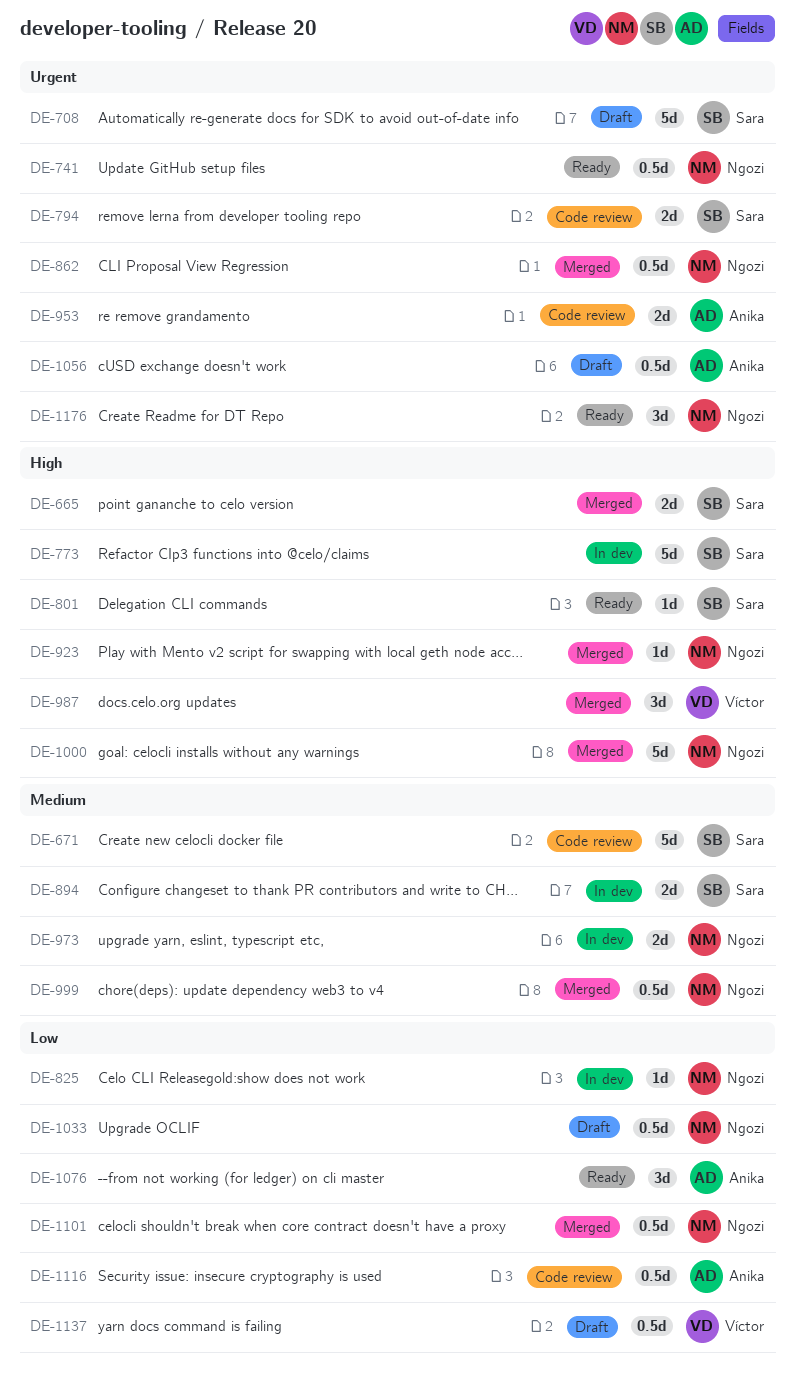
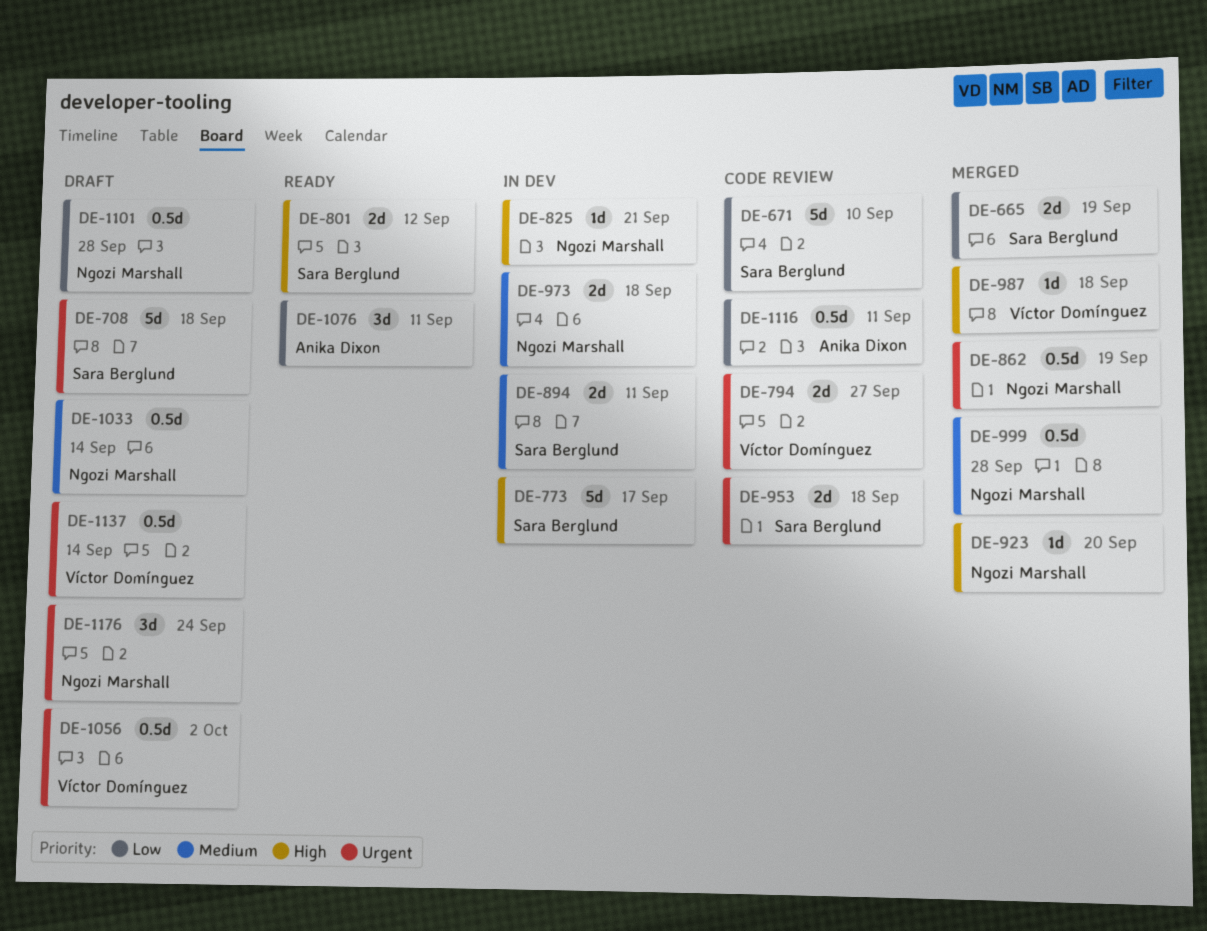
DE-665, priority: High -> Low
DE-671, priority: Medium -> Low
DE-741: present -> none
DE-794, owner: Sara Berglund -> Víctor Domínguez
DE-801, estimate: 1d -> 2d
DE-825, priority: Low -> High
DE-953, owner: Anika Dixon -> Sara Berglund
DE-987, estimate: 3d -> 1d
DE-1000: present -> none
DE-1033, priority: Low -> Medium
DE-1056, owner: Anika Dixon -> Víctor Domínguez
DE-1101, status: Merged -> Draft
DE-1137, priority: Low -> Urgent
DE-1176, status: Ready -> Draft

